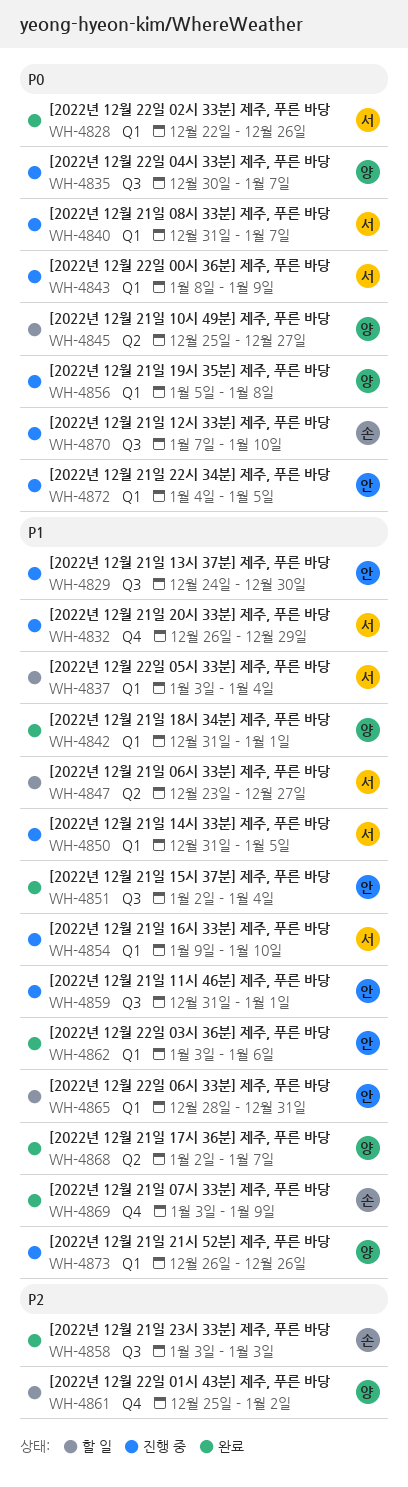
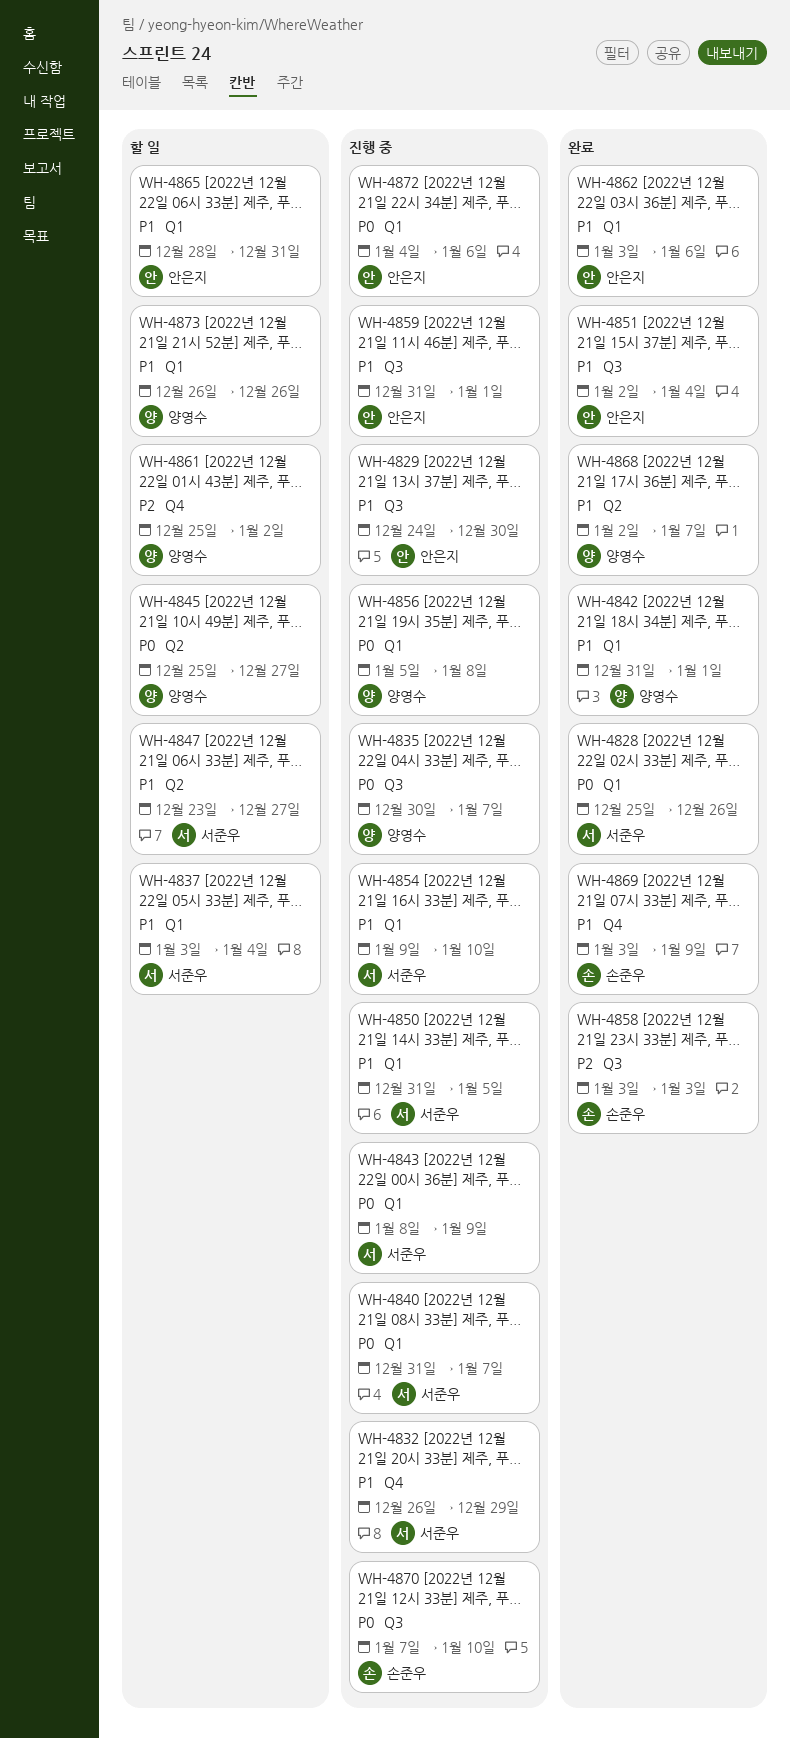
WH-4828, start: Dec 22 -> Dec 25
WH-4872, due: Jan 5 -> Jan 6
WH-4873, status: 진행 중 -> 할 일

